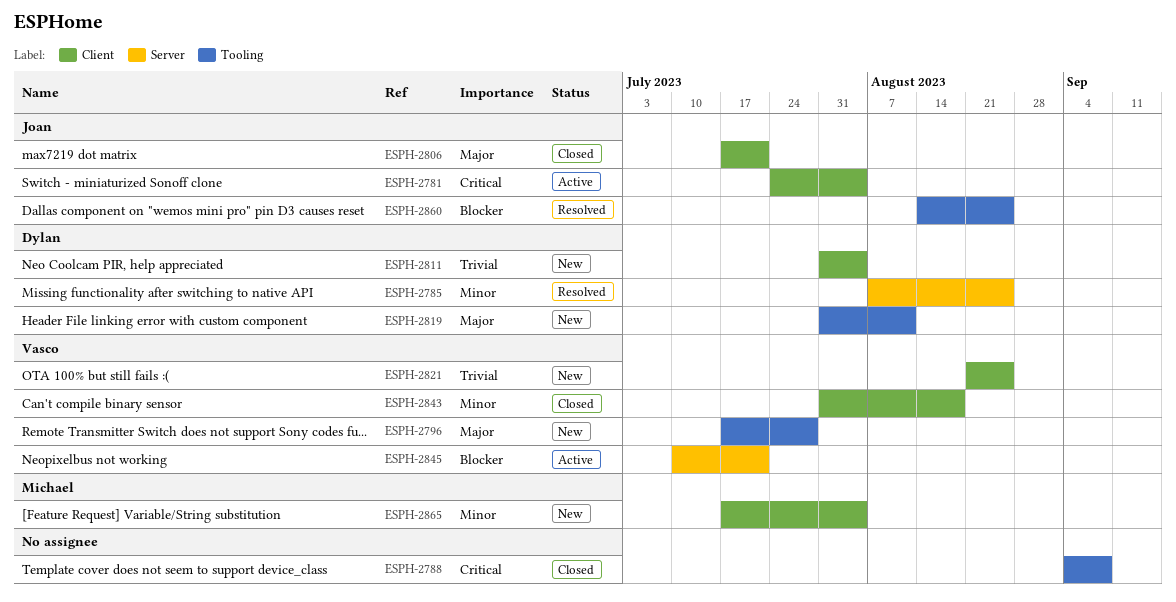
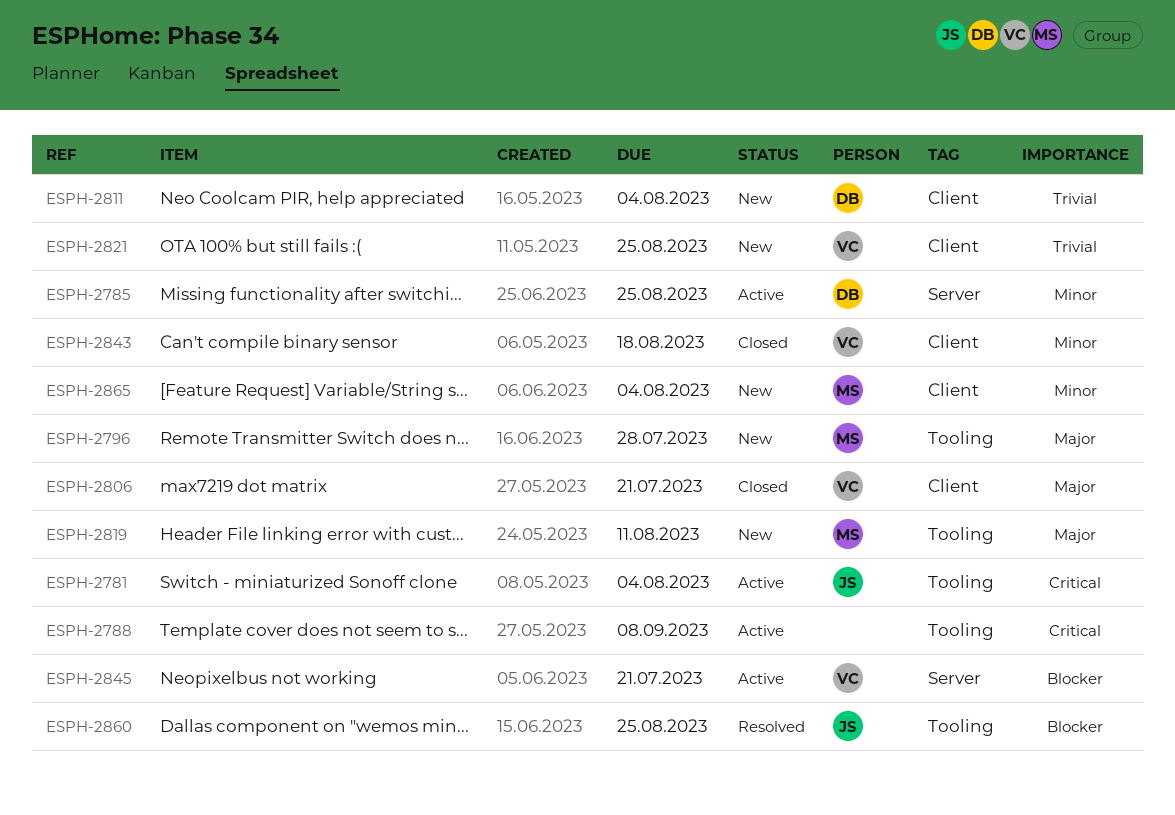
ESPH-2781, label: Client -> Tooling
ESPH-2785, status: Resolved -> Active
ESPH-2788, status: Closed -> Active
ESPH-2796, owner: Vasco -> Michael
ESPH-2806, owner: Joan -> Vasco
ESPH-2819, owner: Dylan -> Michael

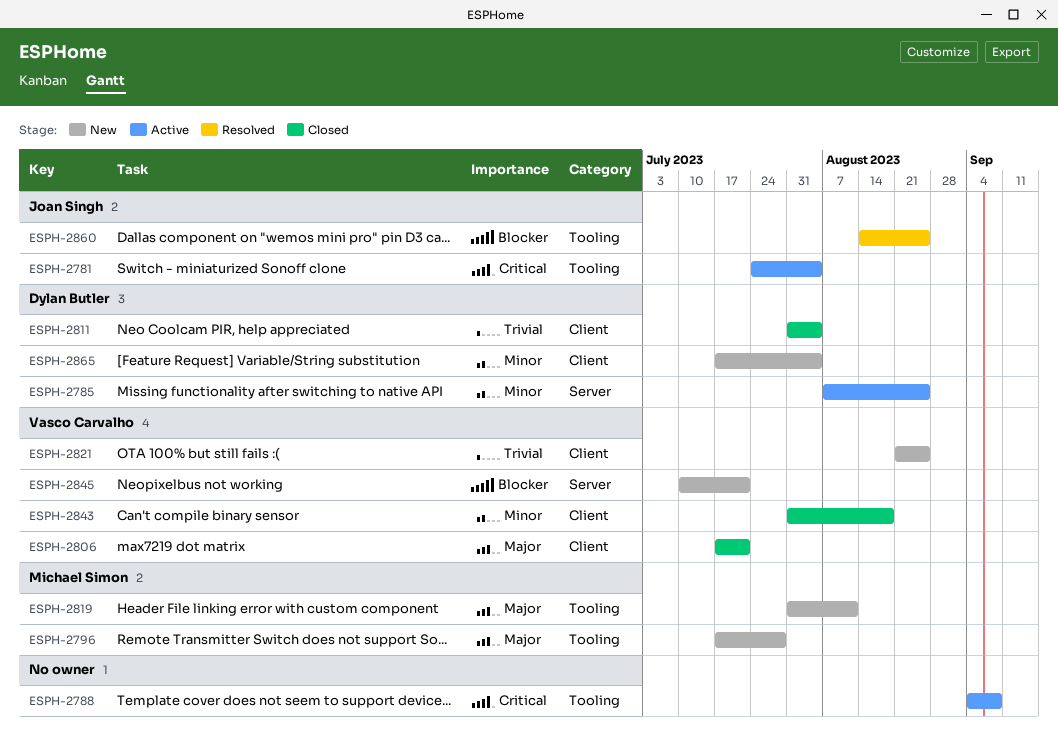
ESPH-2811, status: New -> Closed
ESPH-2845, status: Active -> New
ESPH-2865, owner: Michael Simon -> Dylan Butler

